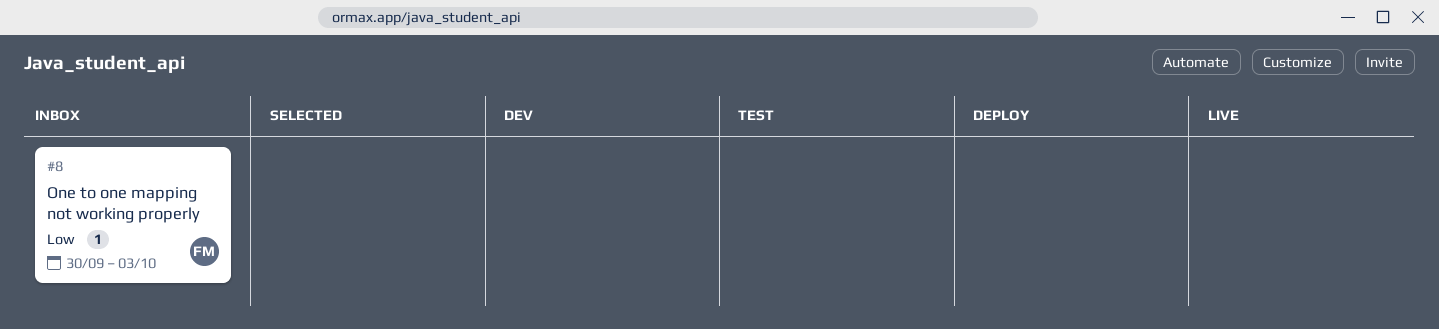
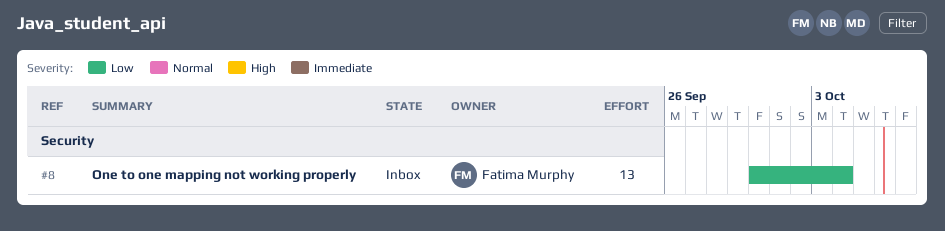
#8, estimate: 1 -> 13
#8, due: Oct 3 -> Oct 4

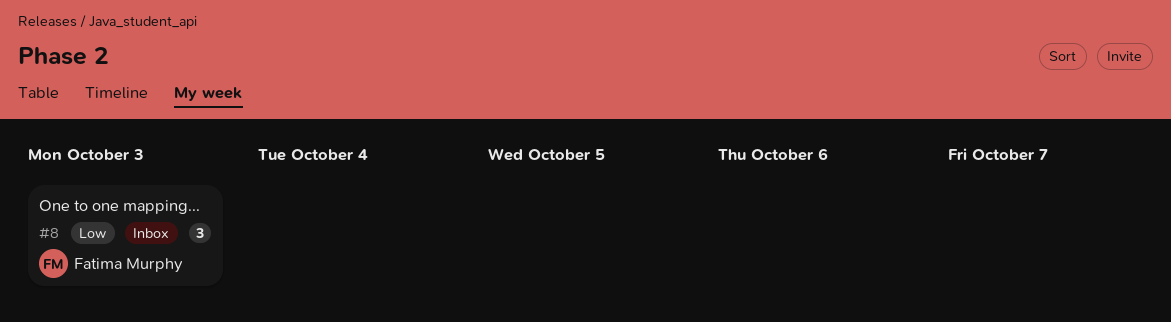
#8, estimate: 13 -> 3
#8, due: Oct 4 -> Oct 3

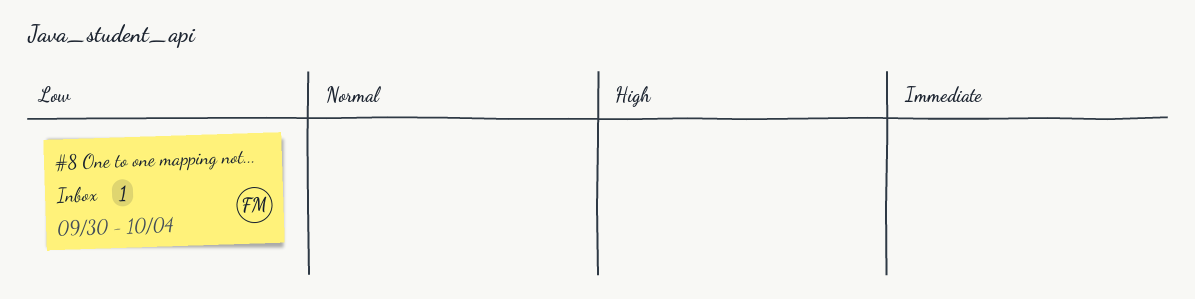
#8, estimate: 3 -> 1
#8, due: Oct 3 -> Oct 4

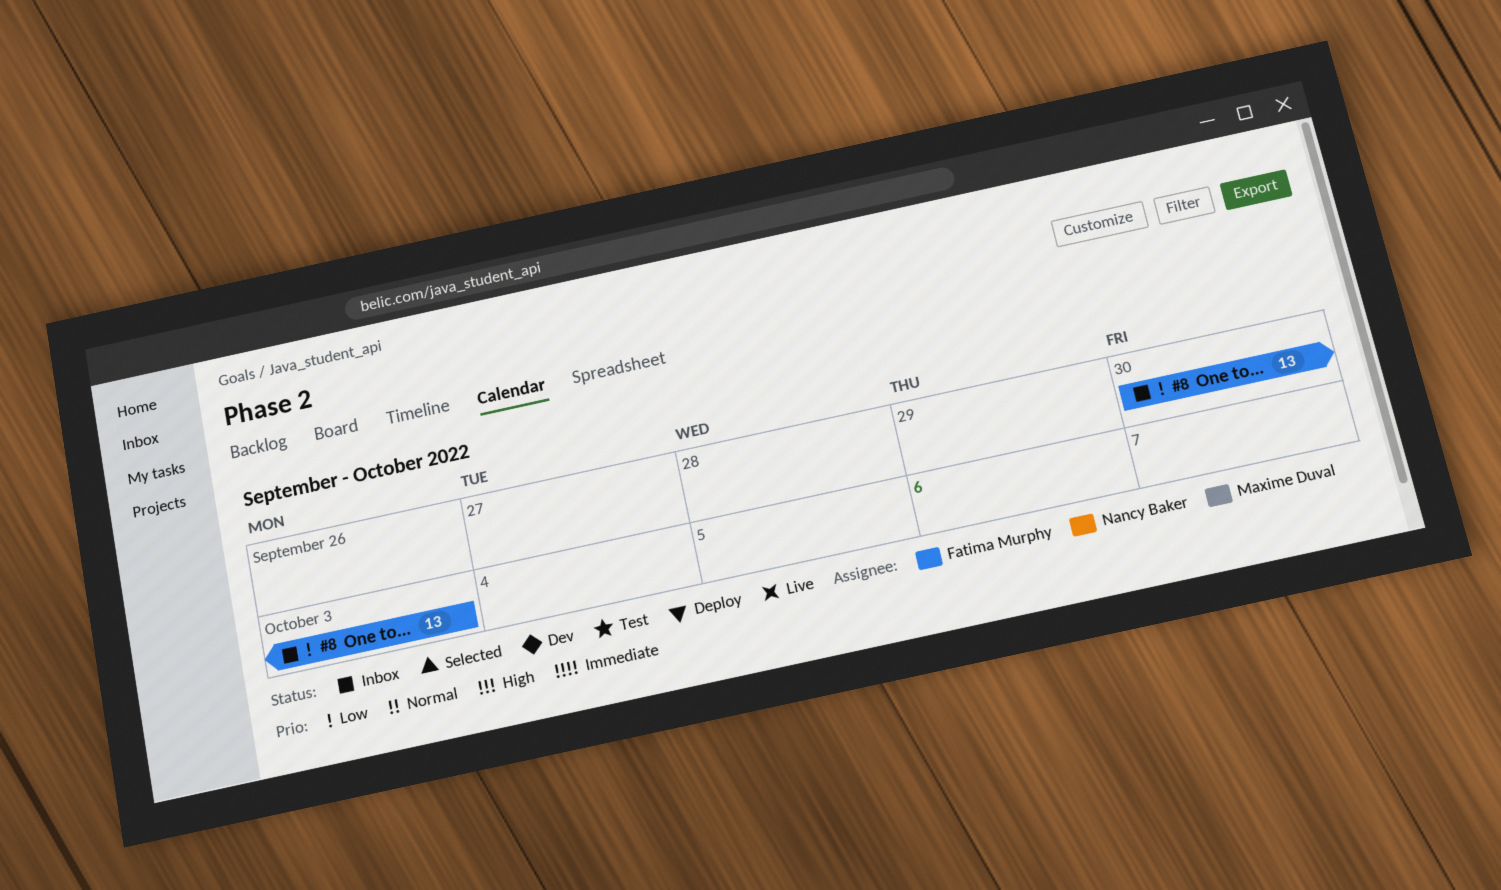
#8, estimate: 1 -> 13
#8, due: Oct 4 -> Oct 3

